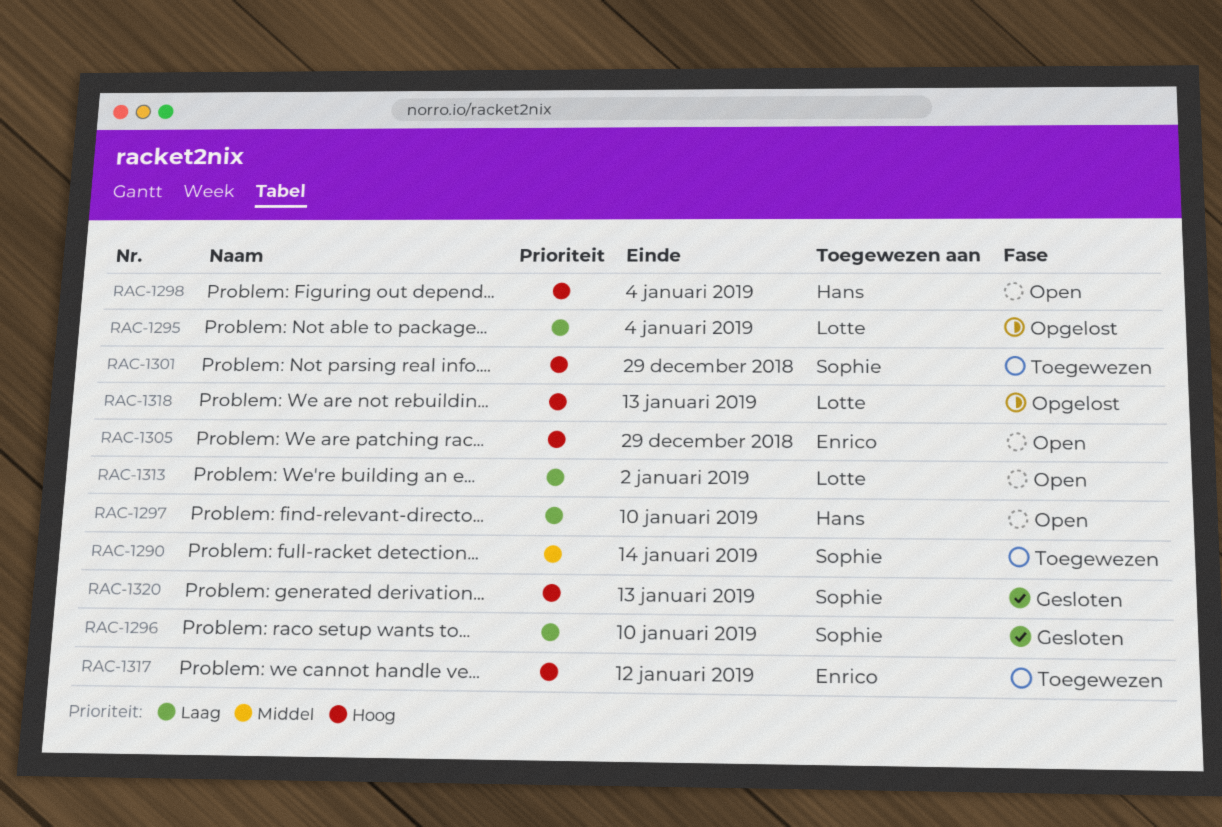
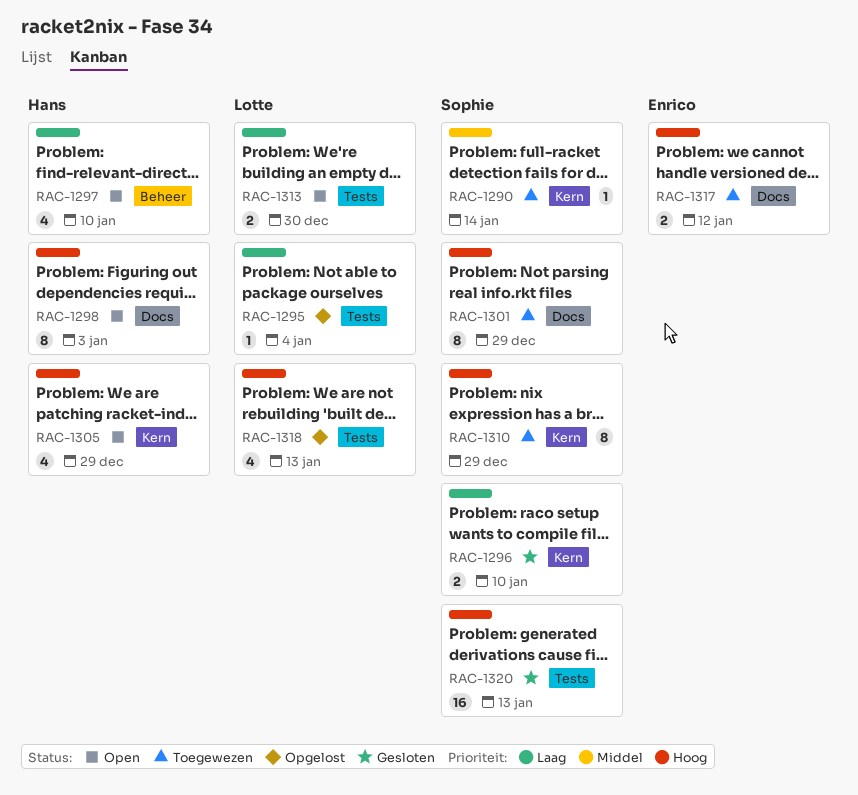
RAC-1298, due: Jan 4 -> Jan 3
RAC-1305, owner: Enrico -> Hans
RAC-1310: none -> present
RAC-1313, due: Jan 2 -> Dec 30

